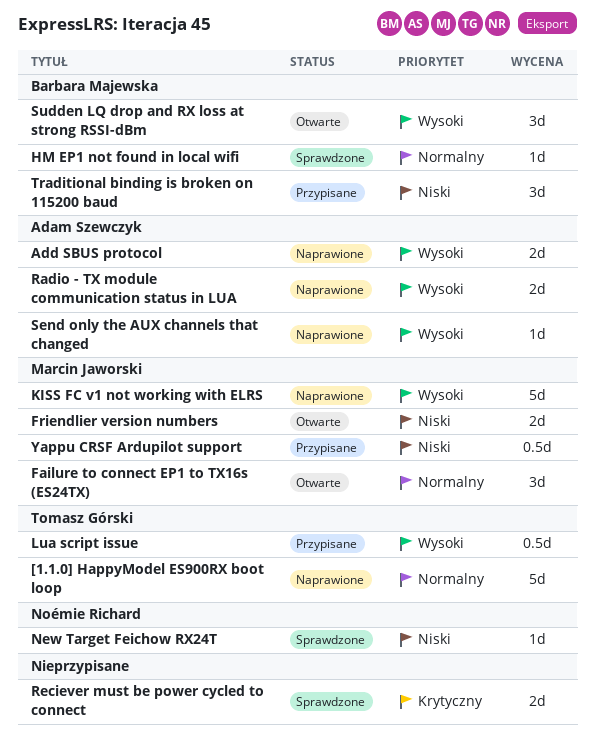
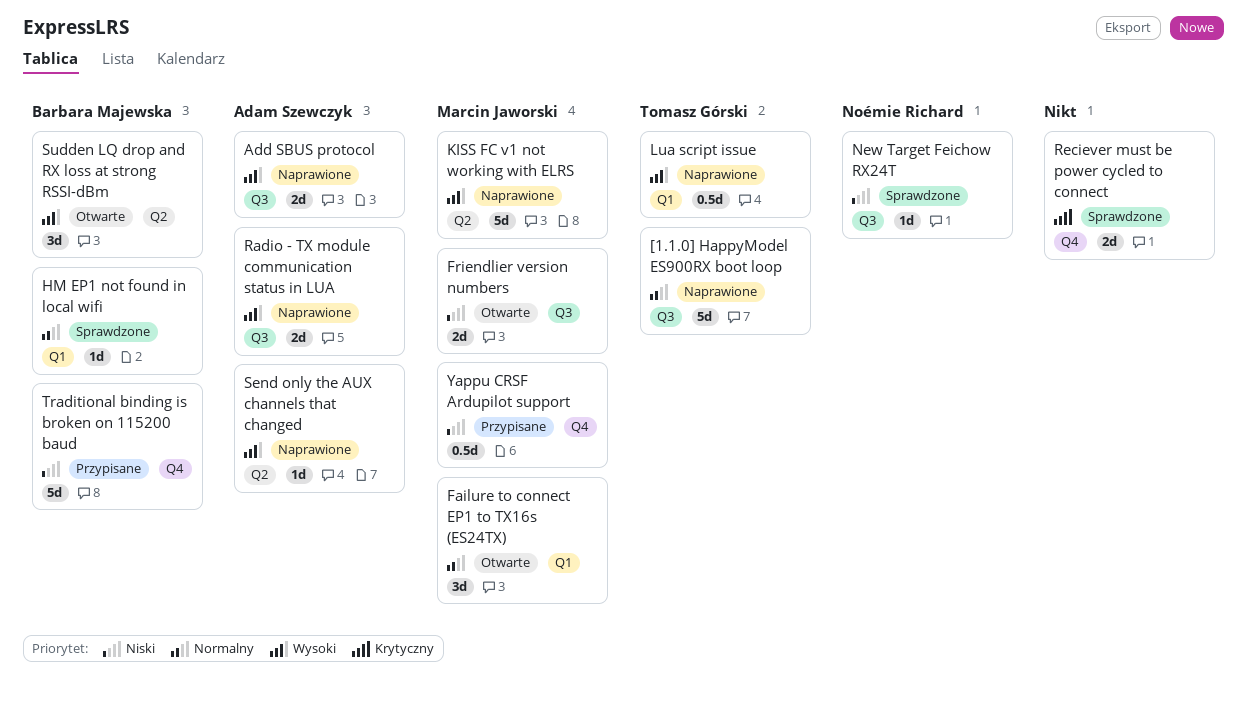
Lua script issue, status: Przypisane -> Naprawione
Traditional binding is broken on 115200 baud, estimate: 3d -> 5d

